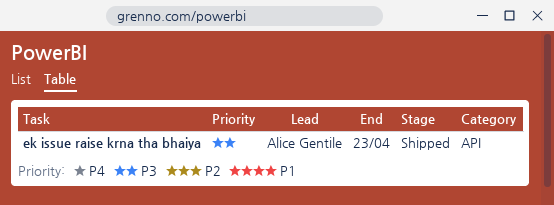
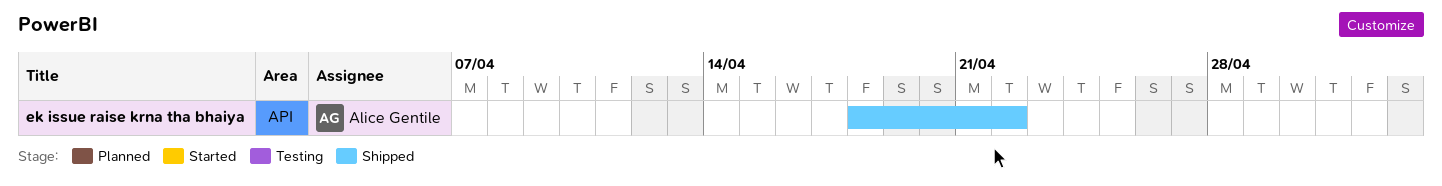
ek issue raise krna tha bhaiya, due: Apr 23 -> Apr 22

